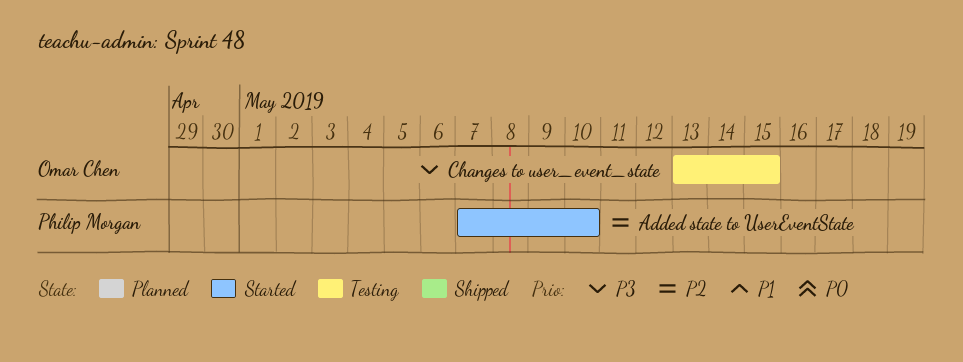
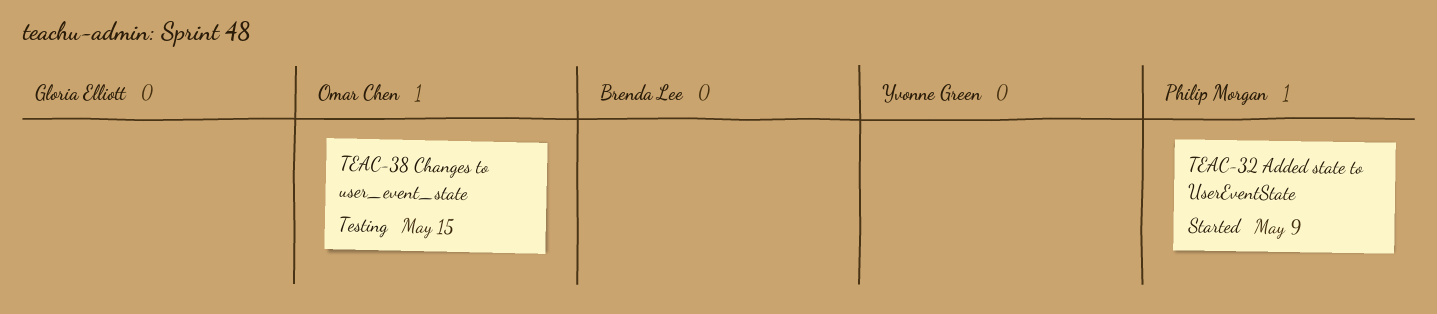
Added state to UserEventState, due: May 10 -> May 9

